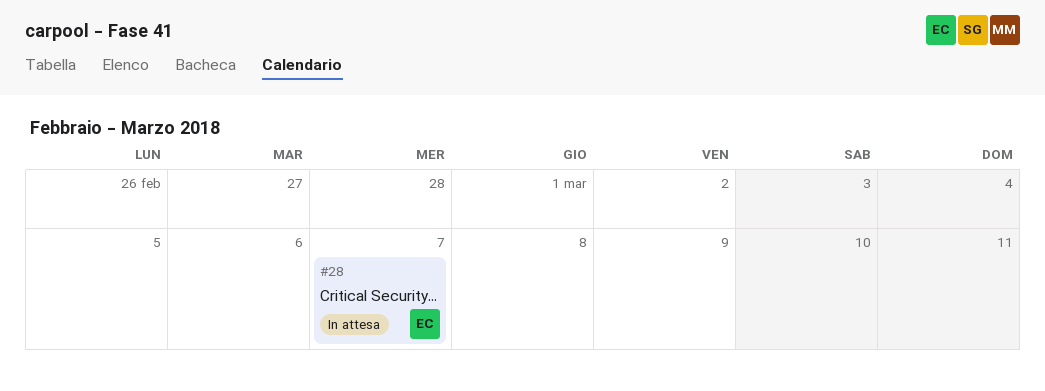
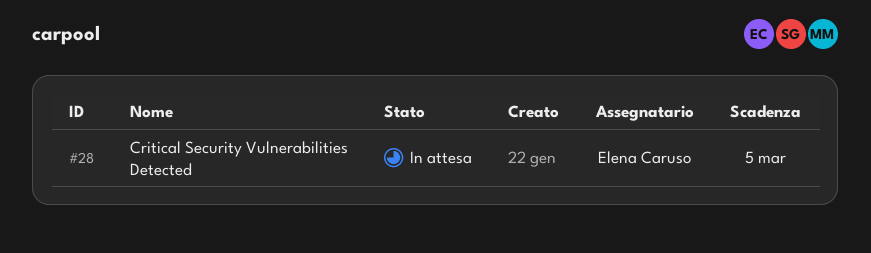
#28, due: Mar 7 -> Mar 5

